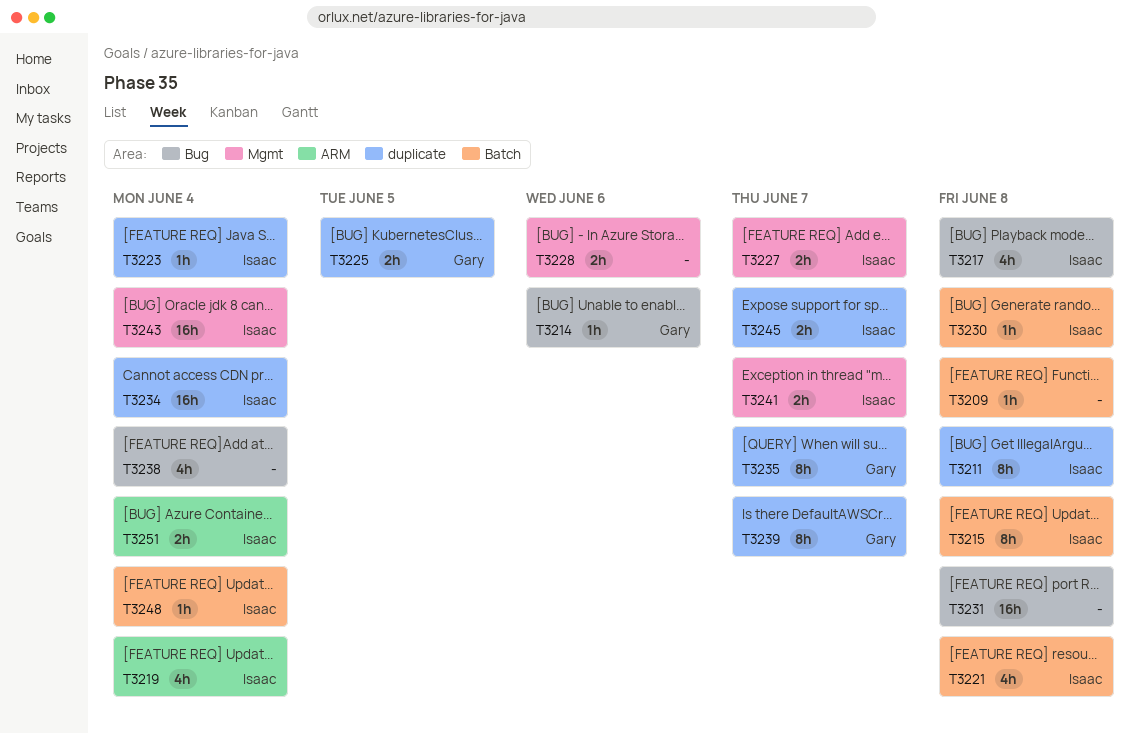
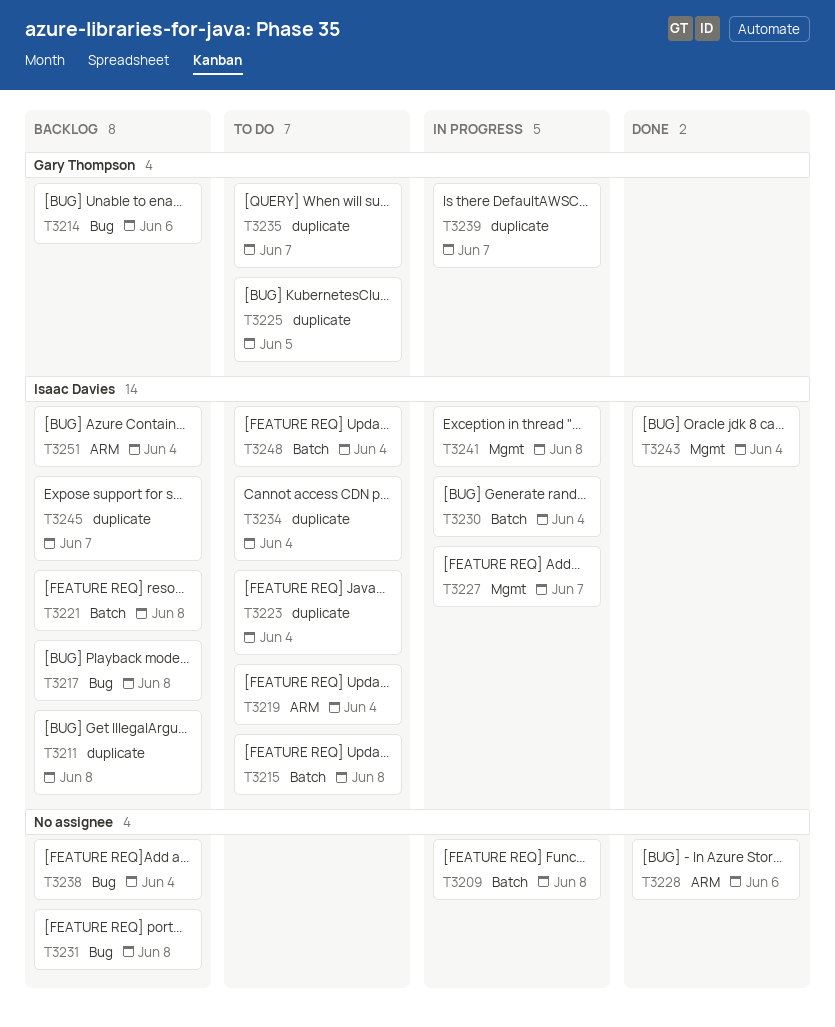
T3228, label: Mgmt -> ARM
T3230, due: Jun 8 -> Jun 4
T3241, due: Jun 7 -> Jun 8

